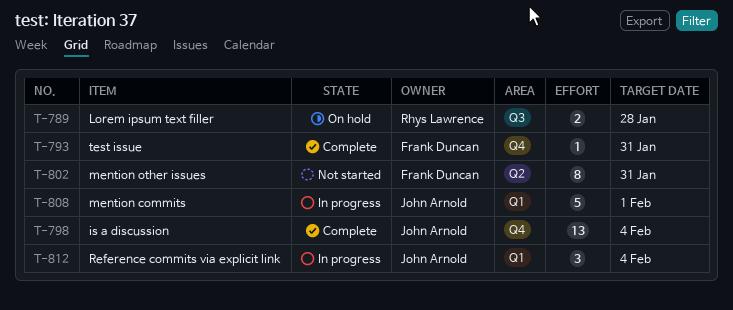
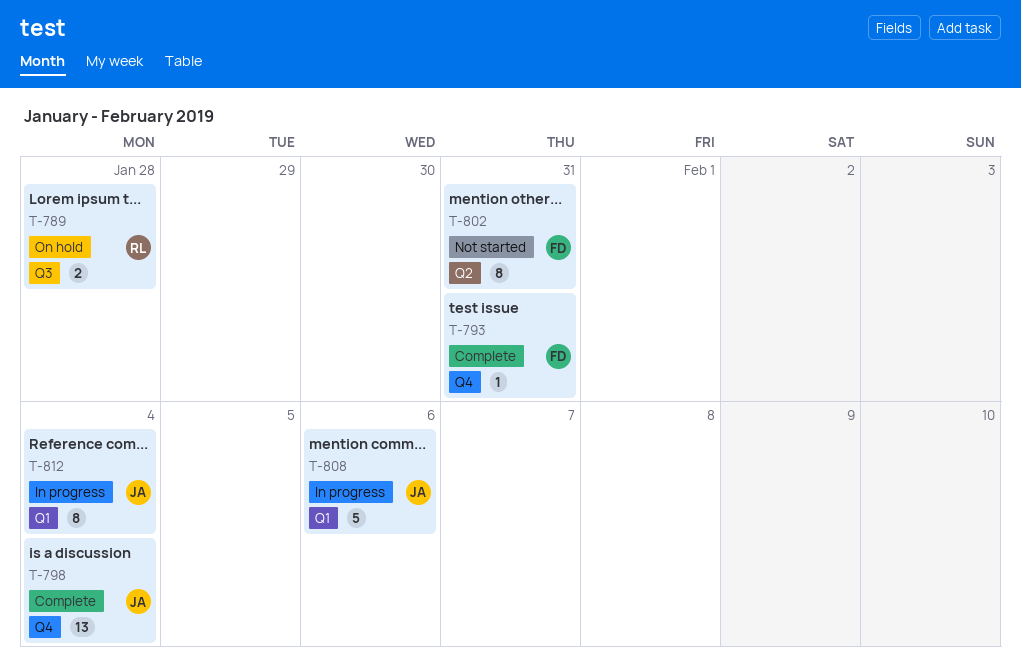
T-808, due: Feb 1 -> Feb 6
T-812, estimate: 3 -> 8

